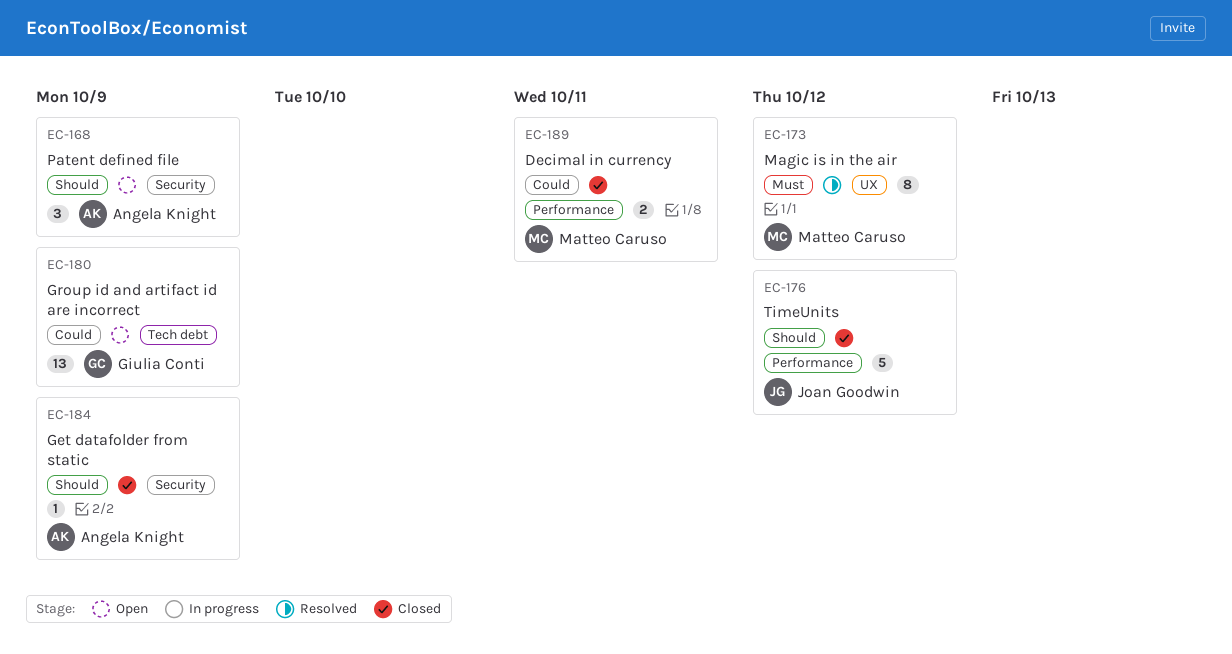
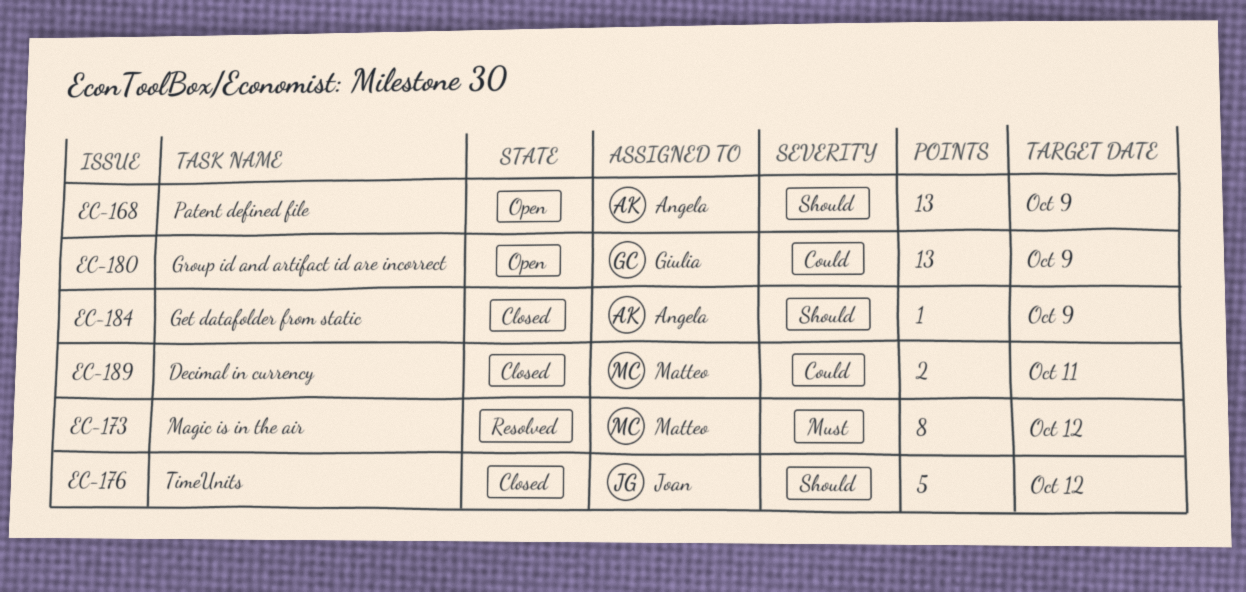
EC-168, estimate: 3 -> 13

